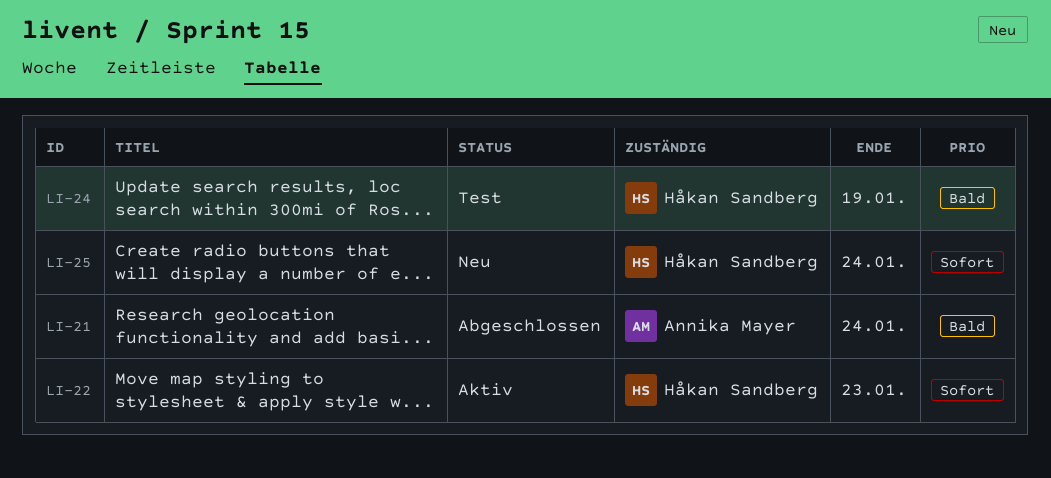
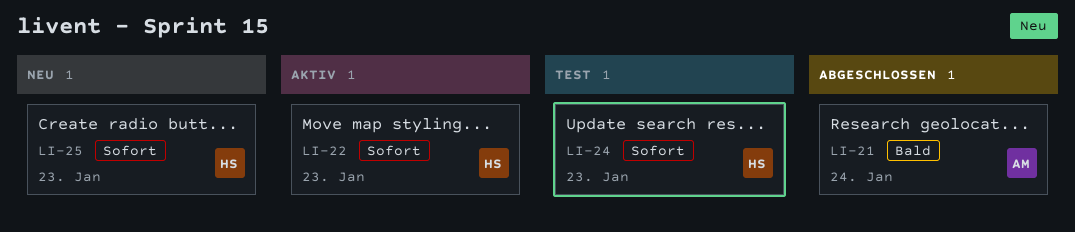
LI-24, priority: Bald -> Sofort
LI-24, due: Jan 19 -> Jan 23
LI-25, due: Jan 24 -> Jan 23

